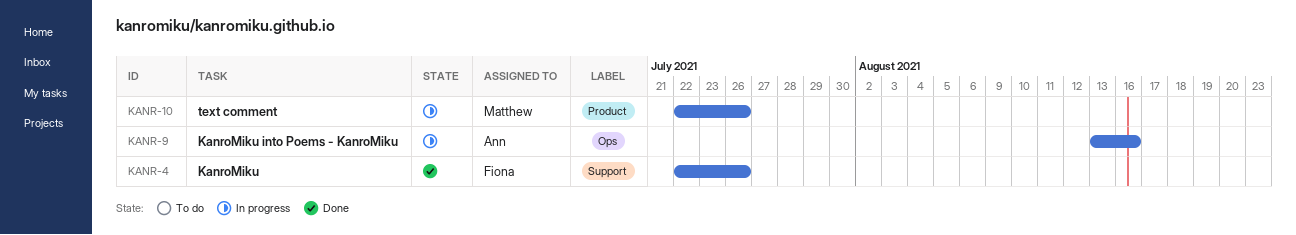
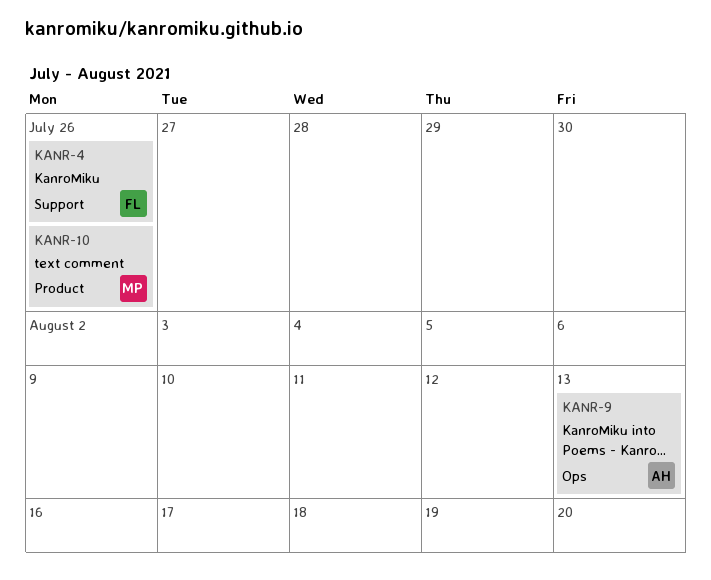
KANR-9, due: Aug 16 -> Aug 13

